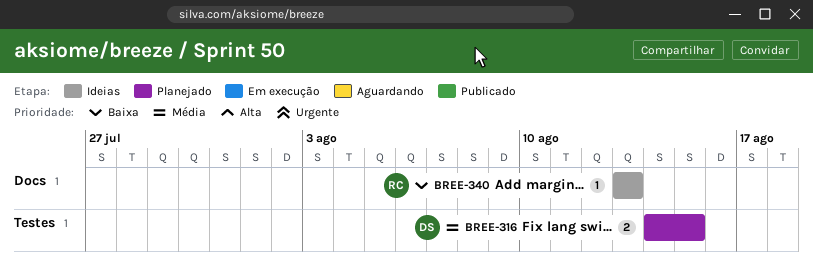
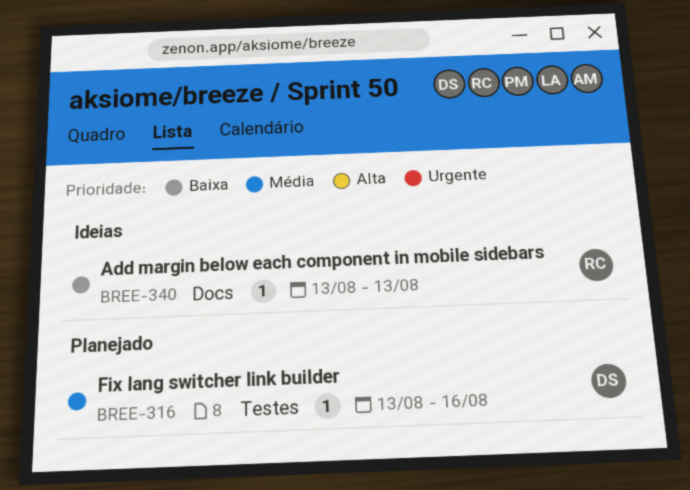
BREE-316, estimate: 2 -> 1
BREE-316, start: Aug 14 -> Aug 13
BREE-316, due: Aug 15 -> Aug 16

